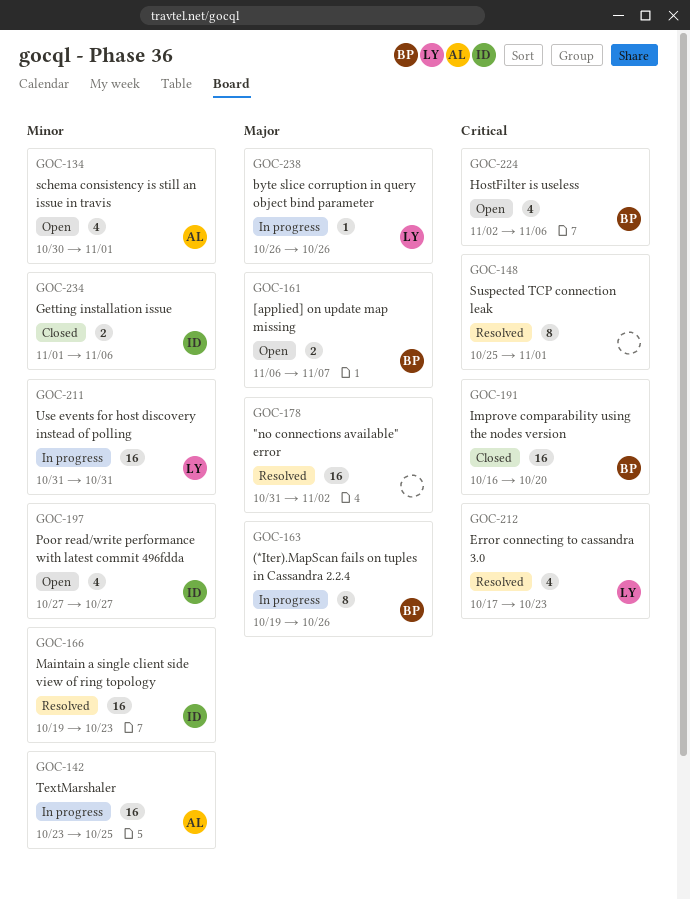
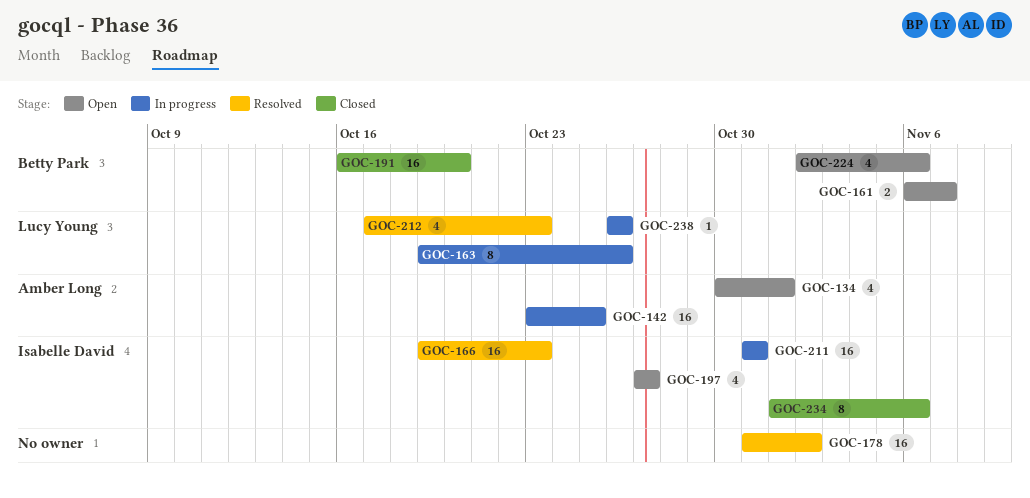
GOC-148: present -> none
GOC-163, owner: Betty Park -> Lucy Young
GOC-211, owner: Lucy Young -> Isabelle David
GOC-234, estimate: 2 -> 8

